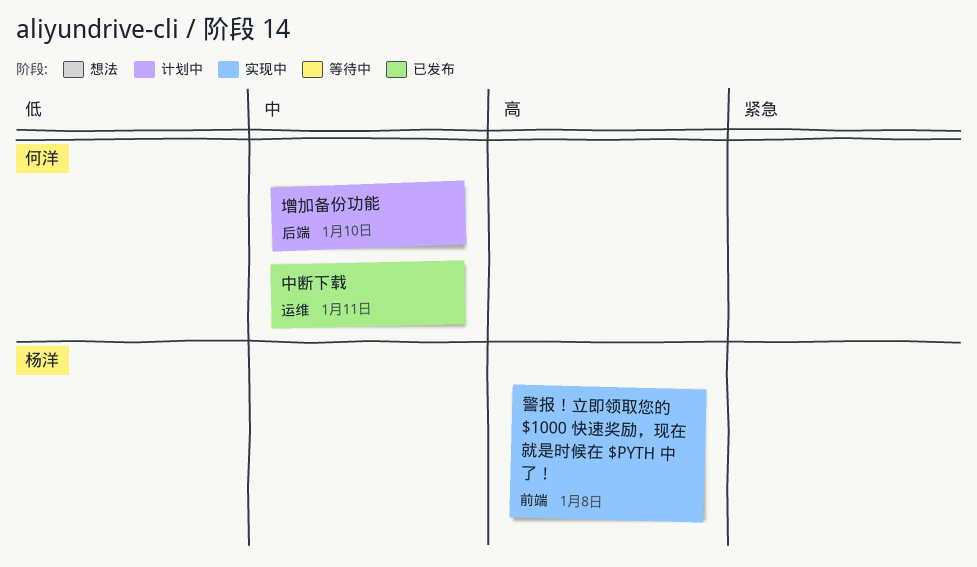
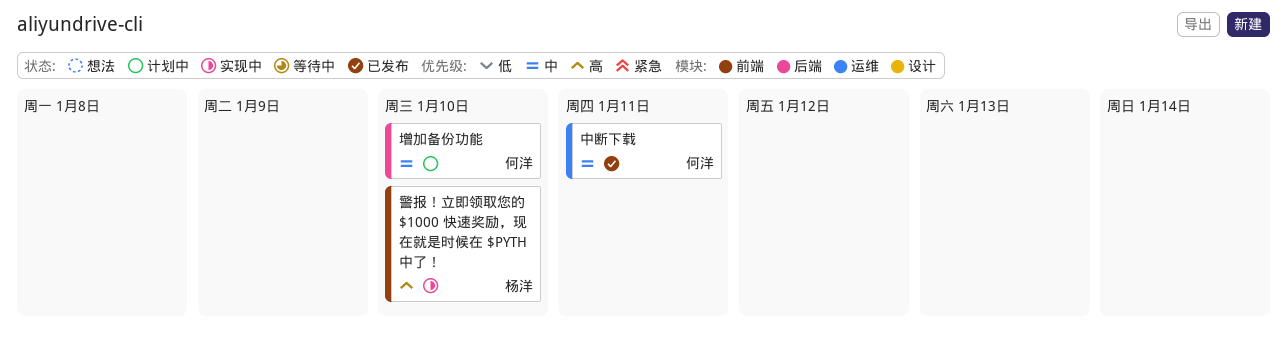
警报！立即领取您的 $1000 快速奖励，现在就是时候在 $PYTH 中了！, due: Jan 8 -> Jan 10

